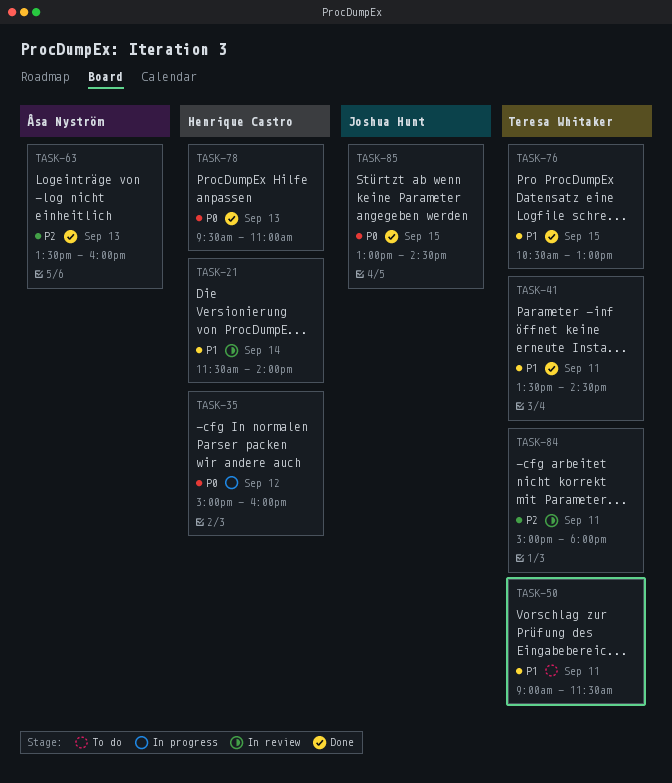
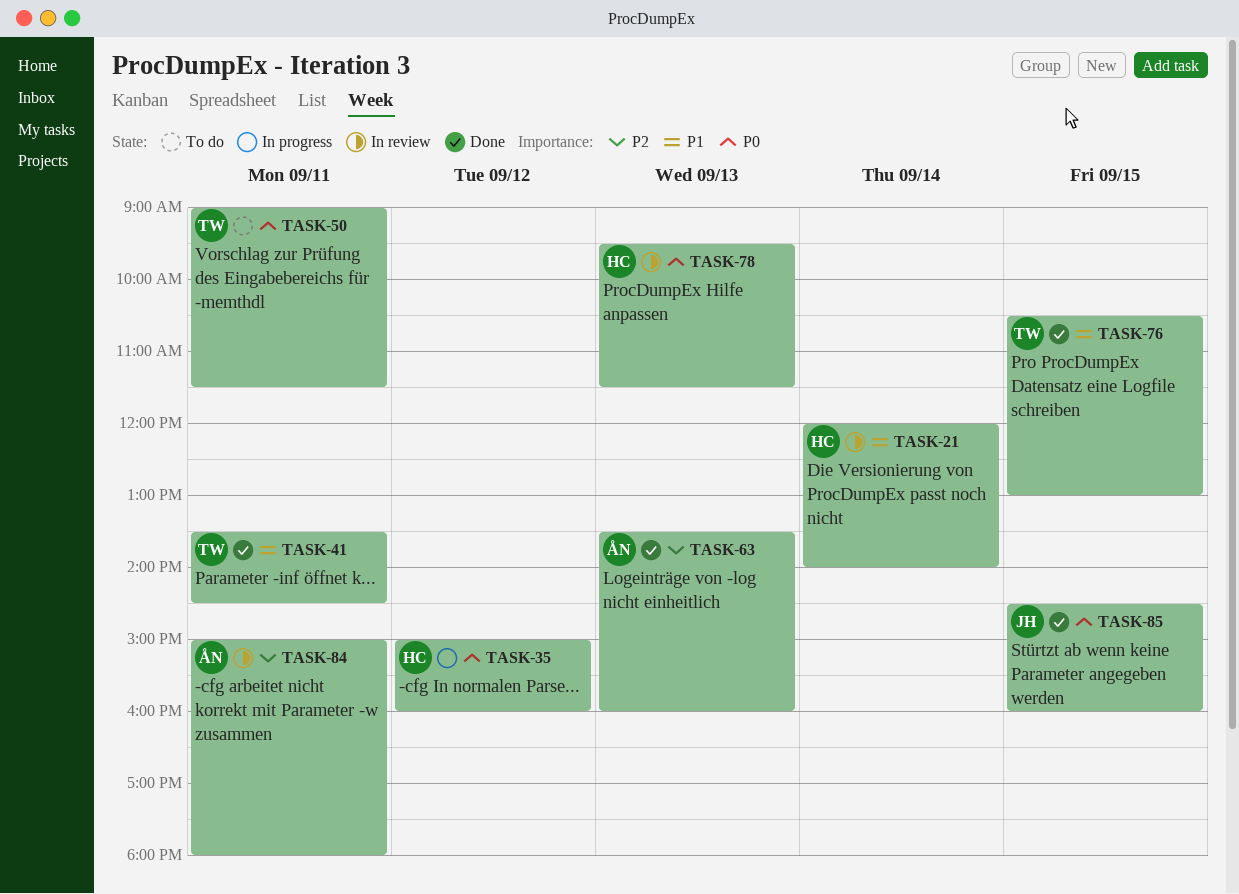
TASK-21, begins: 11:30 -> 12:00
TASK-50, priority: P1 -> P0
TASK-78, status: Done -> In review
TASK-78, ends: 11:00 -> 11:30
TASK-84, owner: Teresa Whitaker -> Åsa Nyström
TASK-85, begins: 13:00 -> 14:30
TASK-85, ends: 14:30 -> 16:00

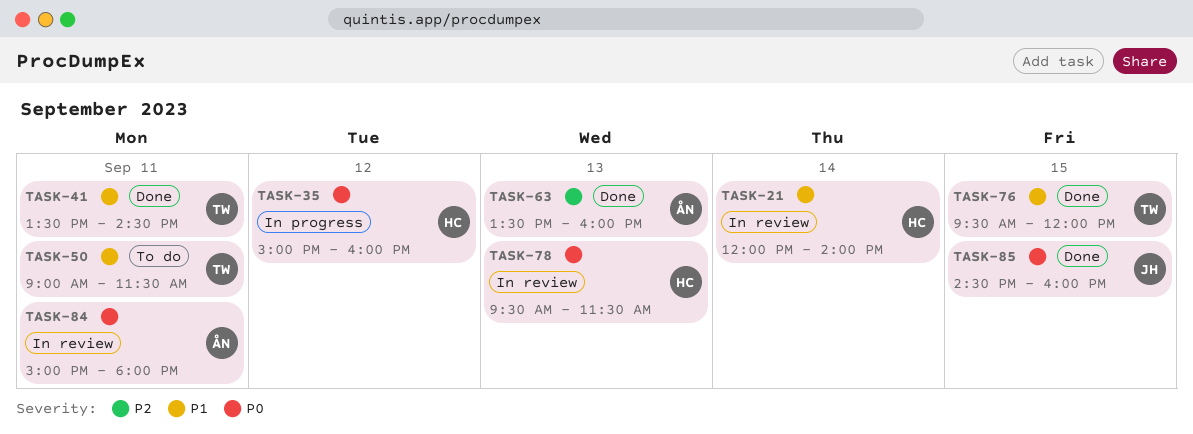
TASK-50, priority: P0 -> P1
TASK-76, begins: 10:30 -> 09:30
TASK-76, ends: 13:00 -> 12:00
TASK-84, priority: P2 -> P0

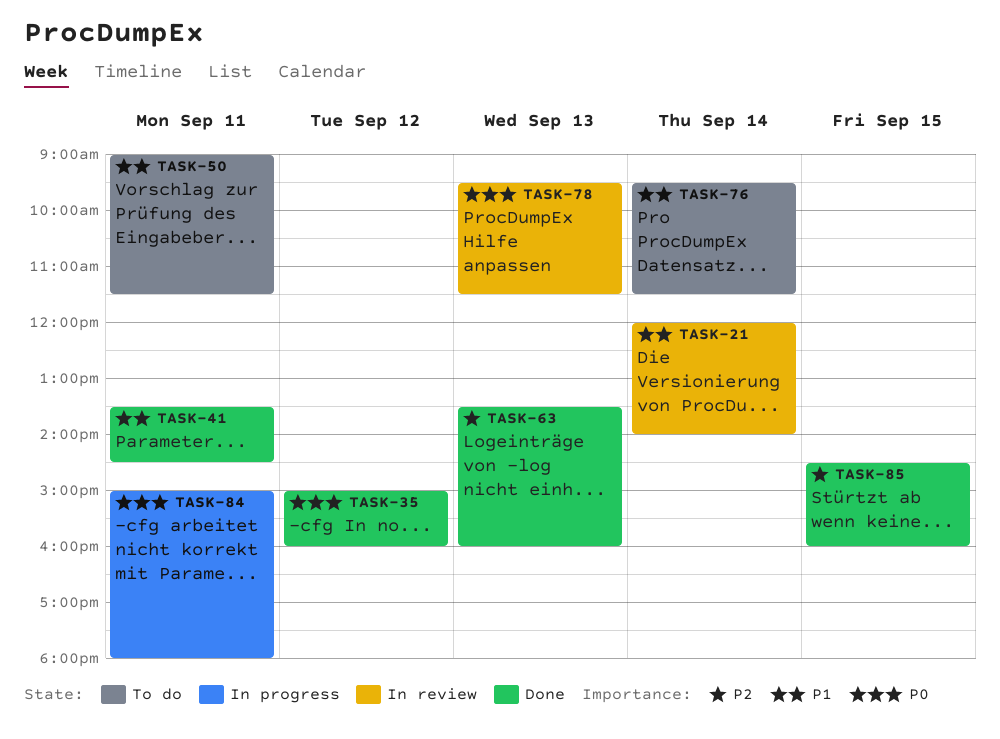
TASK-35, status: In progress -> Done
TASK-76, status: Done -> To do
TASK-76, day: Sep 15 -> Sep 14
TASK-76, ends: 12:00 -> 11:30
TASK-84, status: In review -> In progress
TASK-85, priority: P0 -> P2

